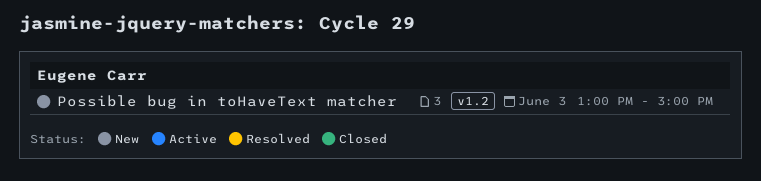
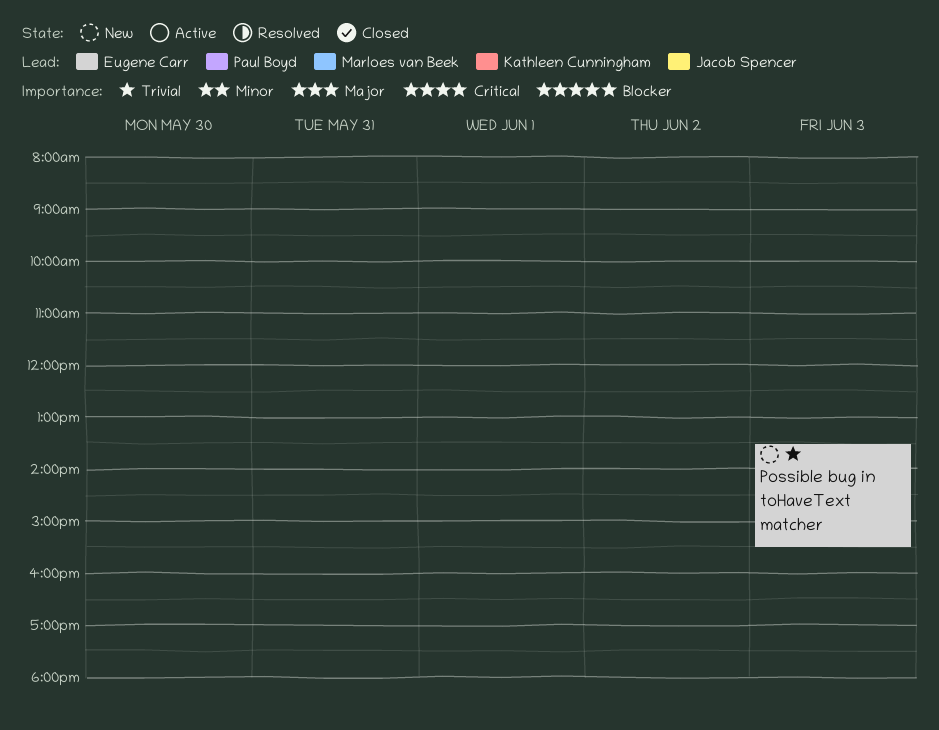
Possible bug in toHaveText matcher, begins: 13:00 -> 13:30
Possible bug in toHaveText matcher, ends: 15:00 -> 15:30

